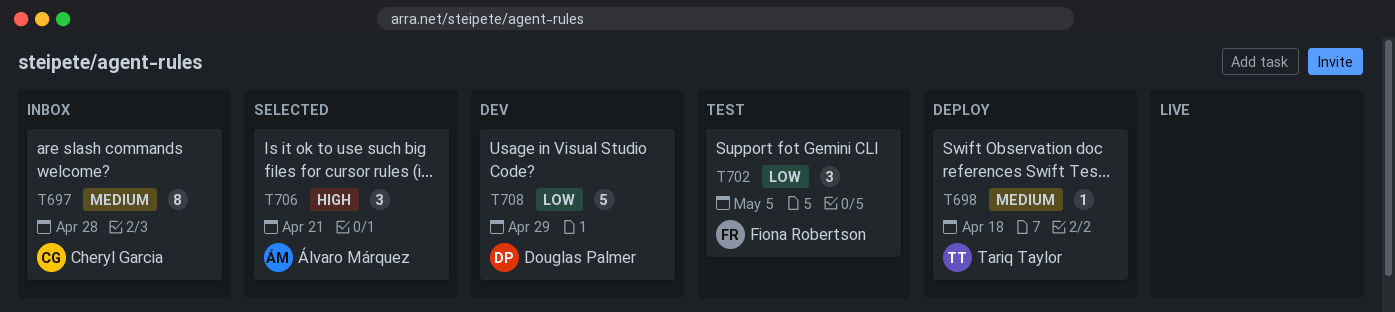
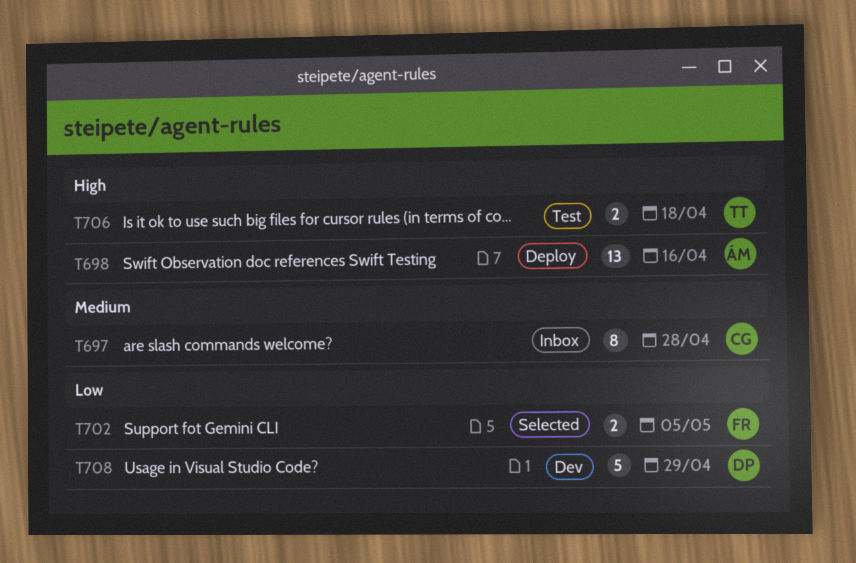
T698, owner: Tariq Taylor -> Álvaro Márquez
T698, priority: Medium -> High
T698, estimate: 1 -> 13
T698, due: Apr 18 -> Apr 16
T702, status: Test -> Selected
T702, estimate: 3 -> 2
T706, status: Selected -> Test
T706, owner: Álvaro Márquez -> Tariq Taylor
T706, estimate: 3 -> 2
T706, due: Apr 21 -> Apr 18

